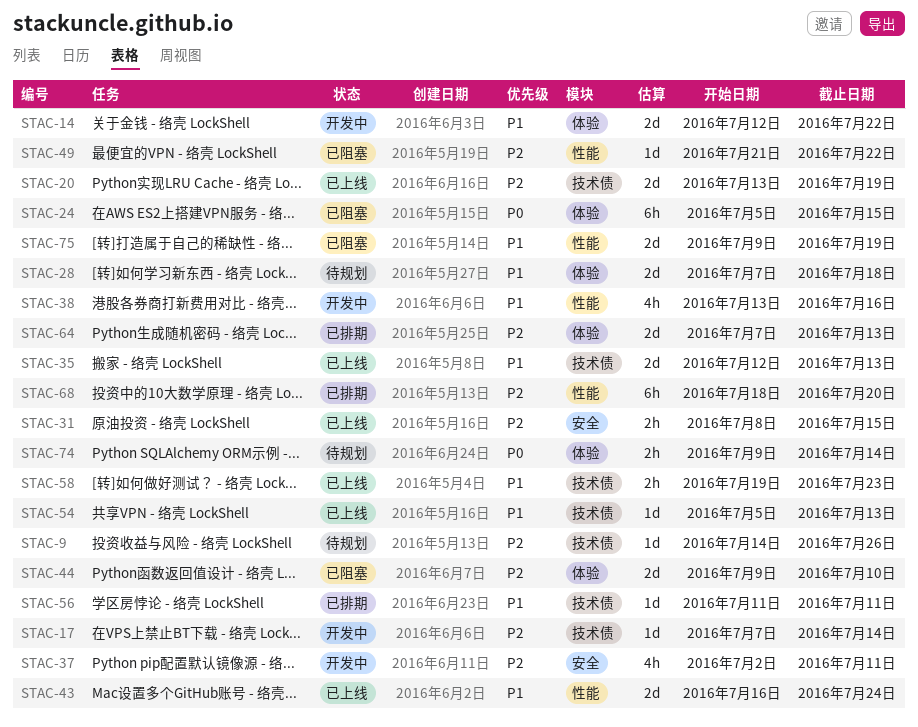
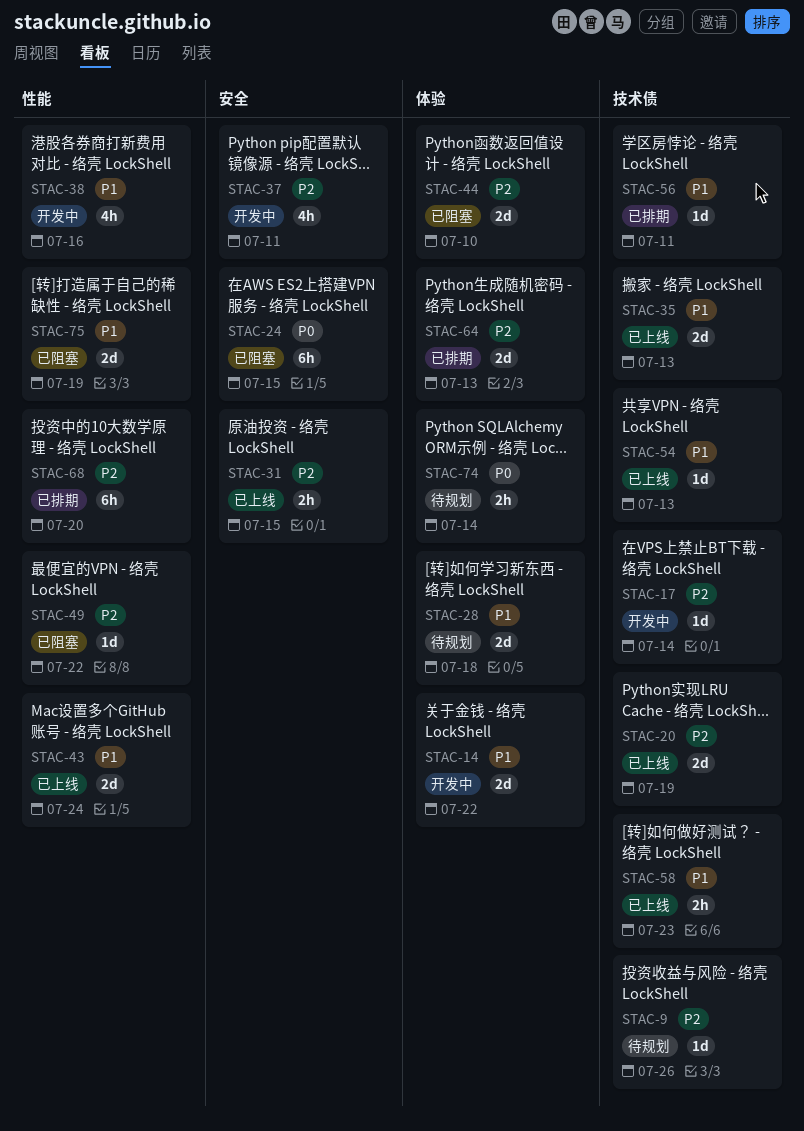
STAC-24, label: 体验 -> 安全

